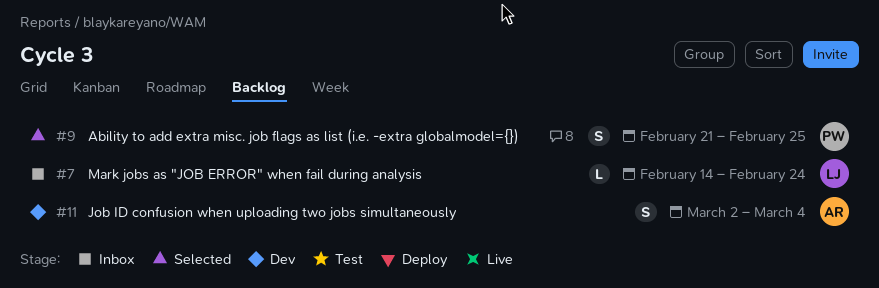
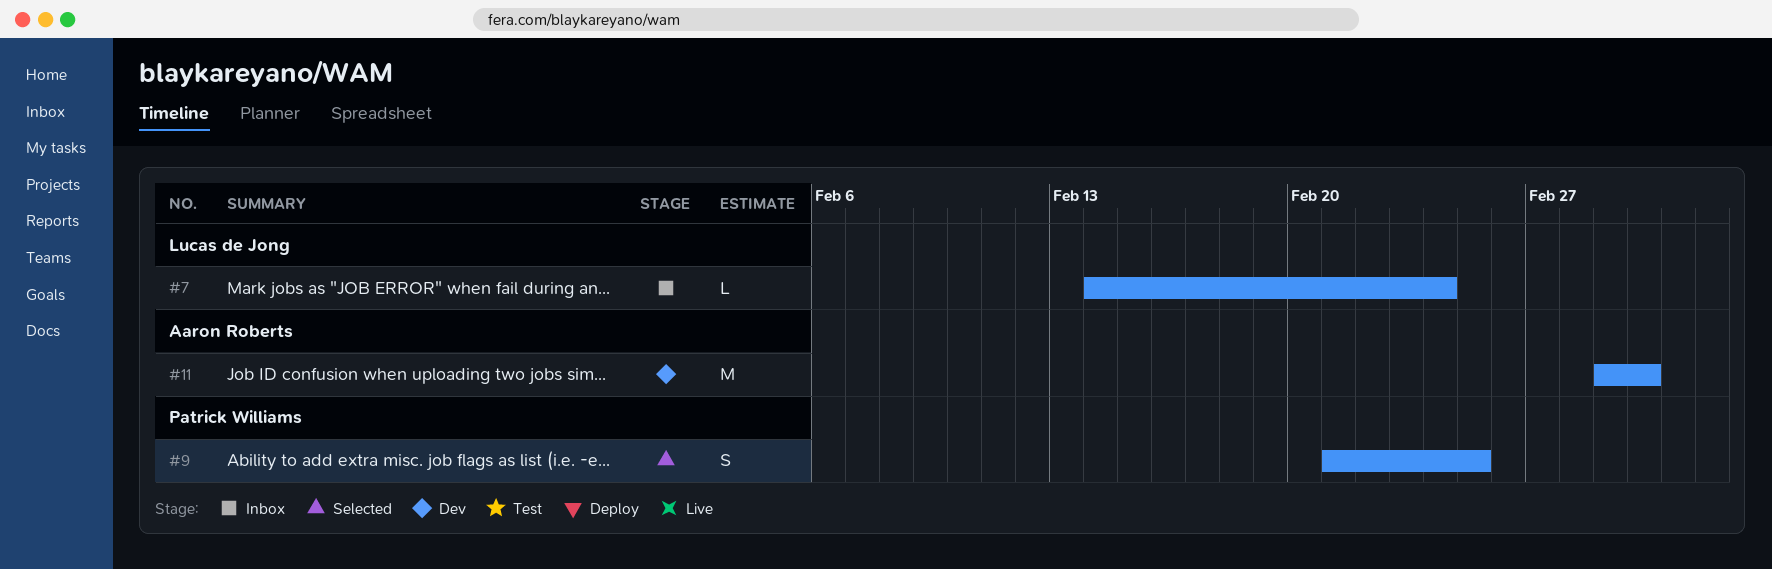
#11, estimate: S -> M
#11, start: Mar 2 -> Mar 1
#11, due: Mar 4 -> Mar 2

